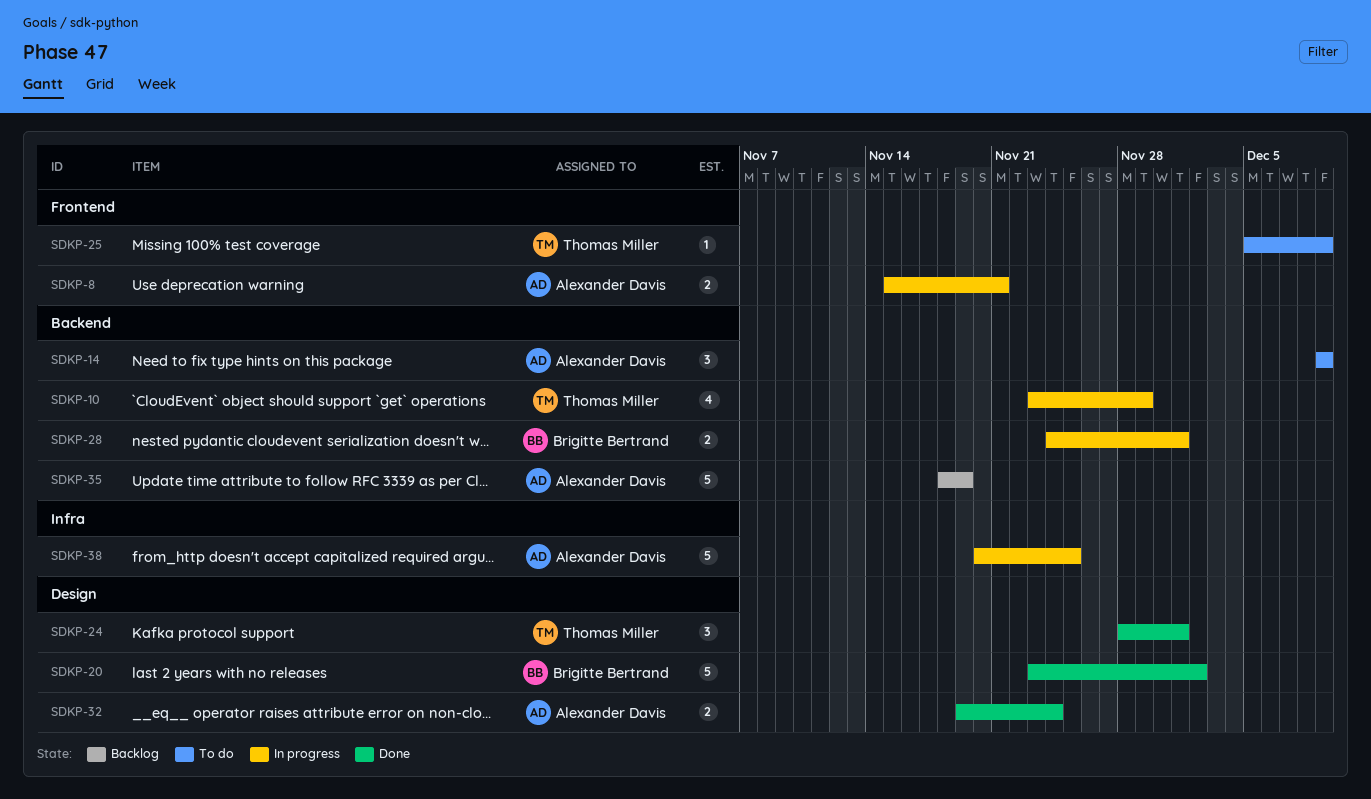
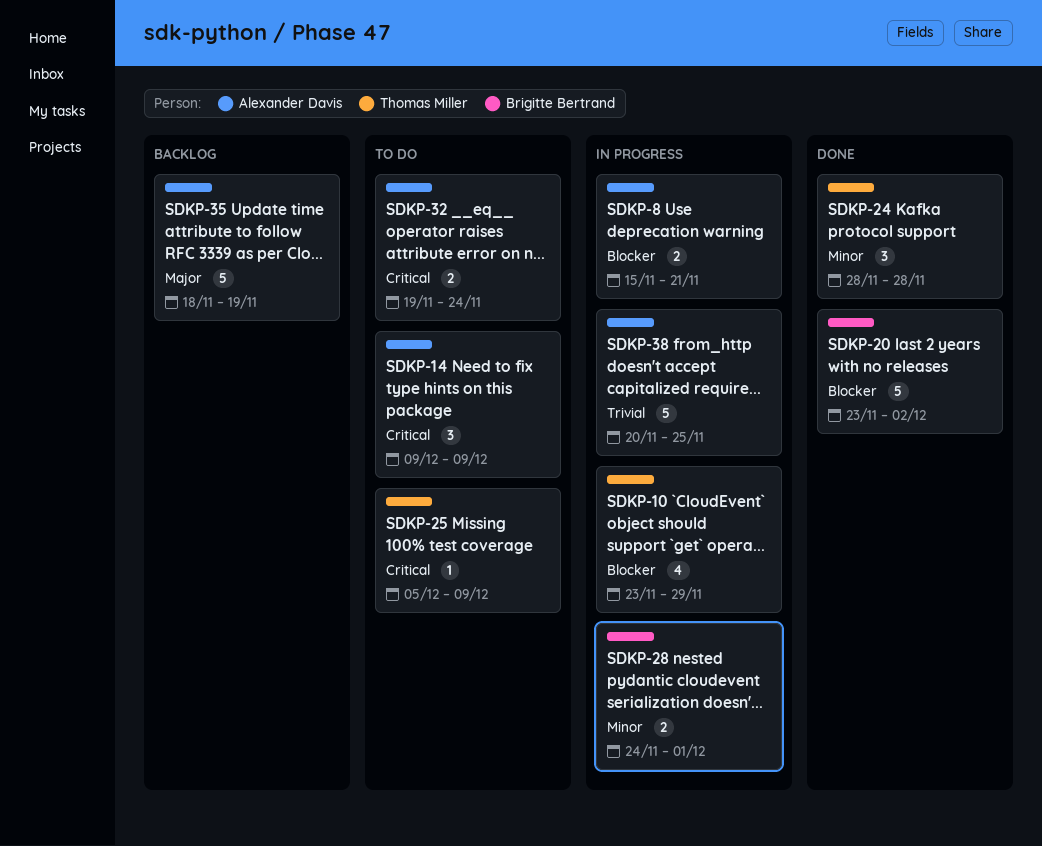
SDKP-24, due: Dec 1 -> Nov 28
SDKP-32, status: Done -> To do

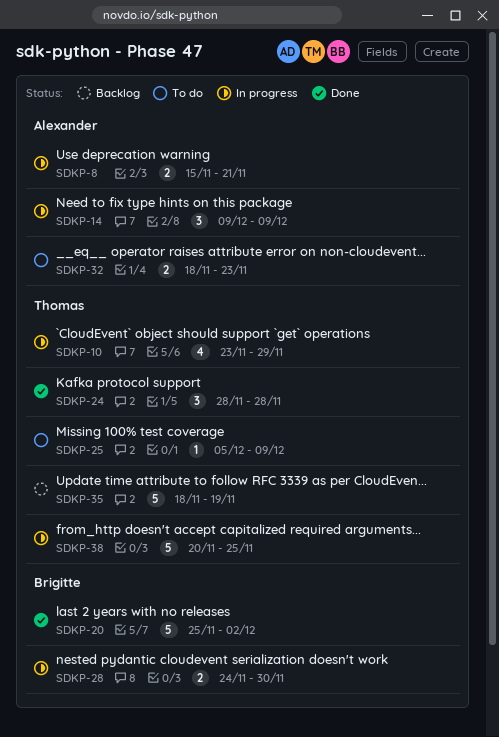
SDKP-14, status: To do -> In progress
SDKP-20, start: Nov 23 -> Nov 25
SDKP-28, due: Dec 1 -> Nov 30
SDKP-32, start: Nov 19 -> Nov 18
SDKP-32, due: Nov 24 -> Nov 23
SDKP-35, owner: Alexander Davis -> Thomas Miller
SDKP-38, owner: Alexander Davis -> Thomas Miller

